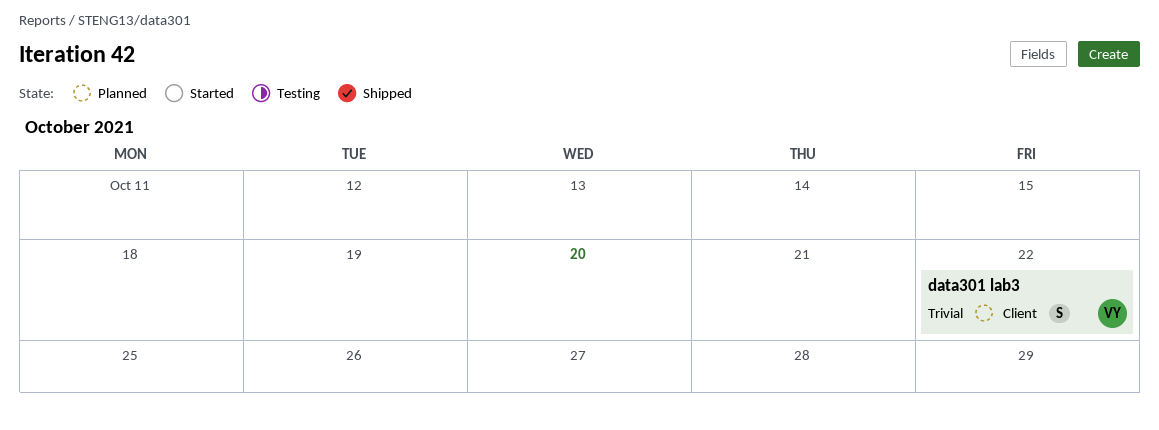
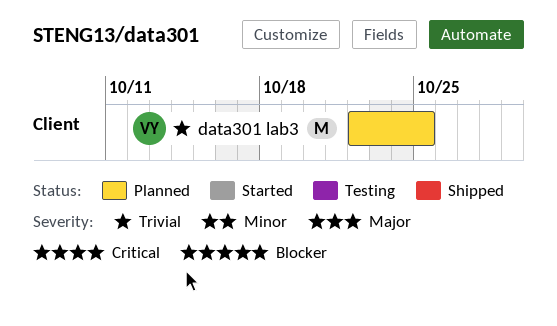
data301 lab3, estimate: S -> M
data301 lab3, due: Oct 22 -> Oct 25

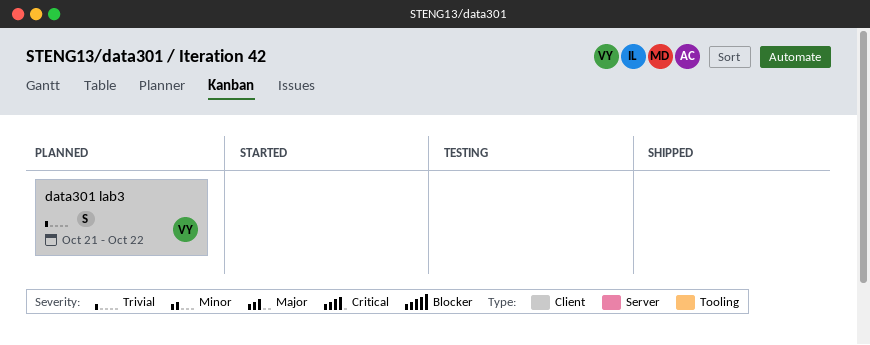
data301 lab3, estimate: M -> S
data301 lab3, start: Oct 22 -> Oct 21
data301 lab3, due: Oct 25 -> Oct 22

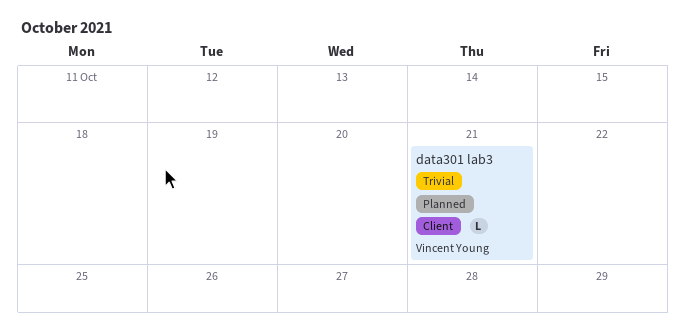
data301 lab3, estimate: S -> L
data301 lab3, due: Oct 22 -> Oct 21

